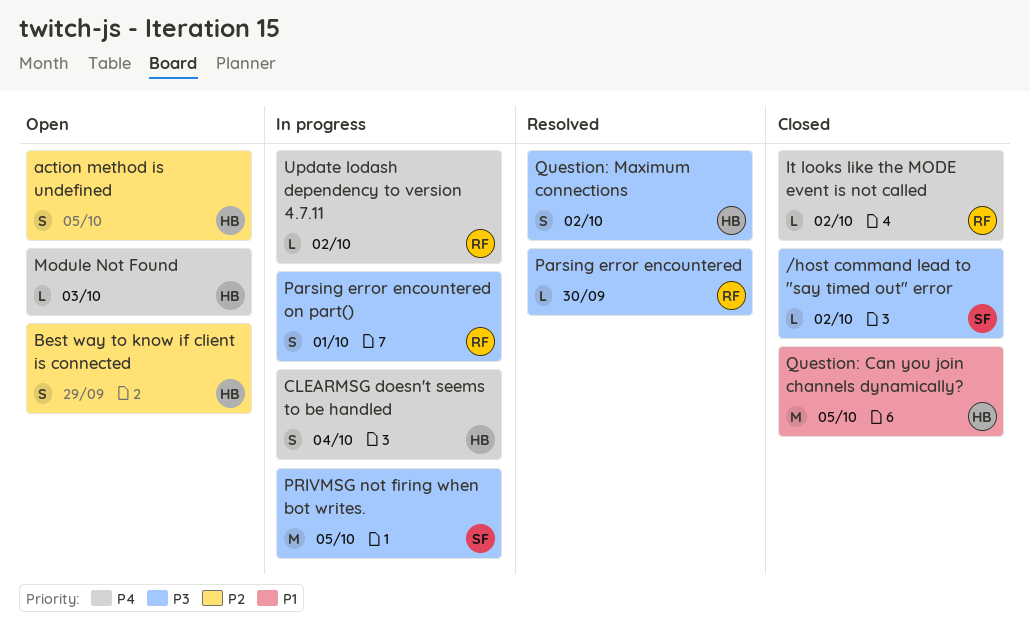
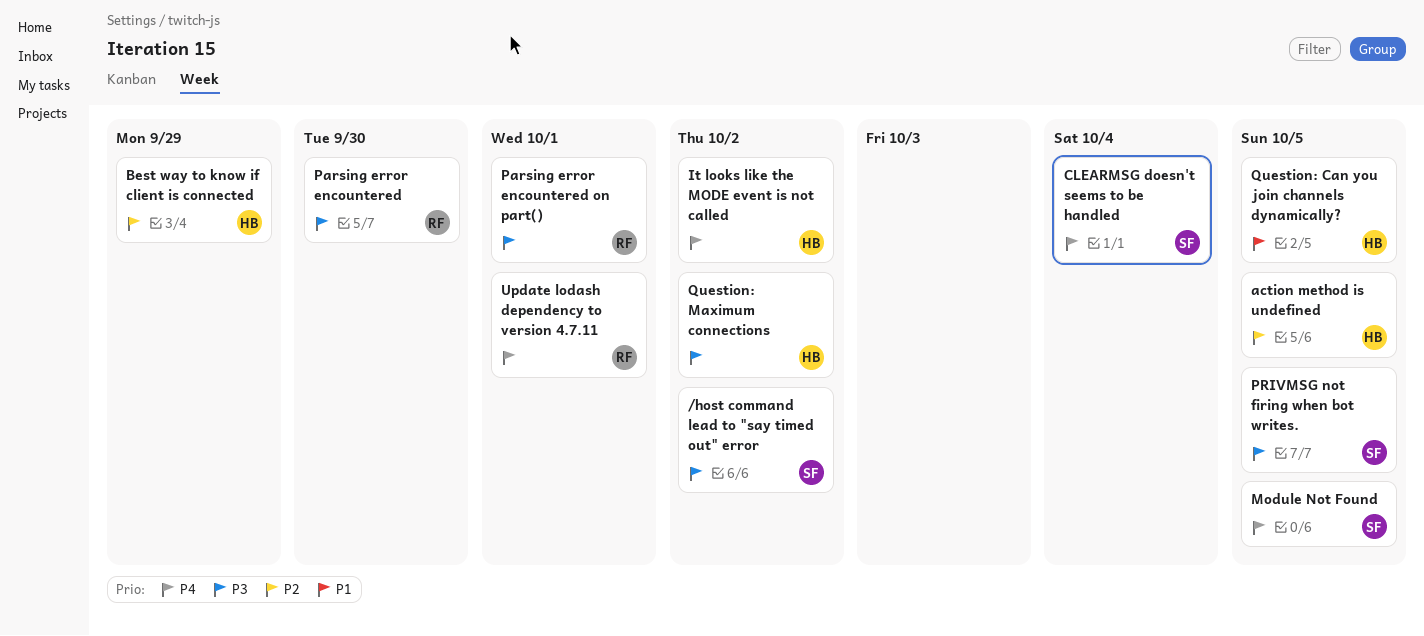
CLEARMSG doesn't seems to be handled, owner: HB -> SF
It looks like the MODE event is not called, owner: RF -> HB
Module Not Found, owner: HB -> SF
Module Not Found, due: Oct 3 -> Oct 5
Update lodash dependency to version 4.7.11, due: Oct 2 -> Oct 1

